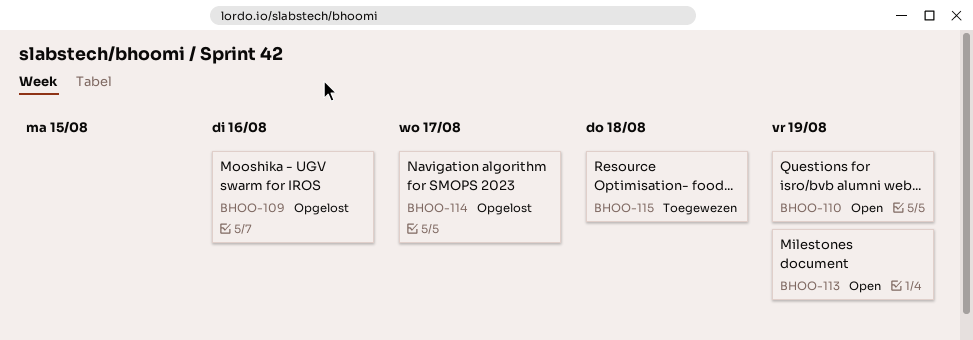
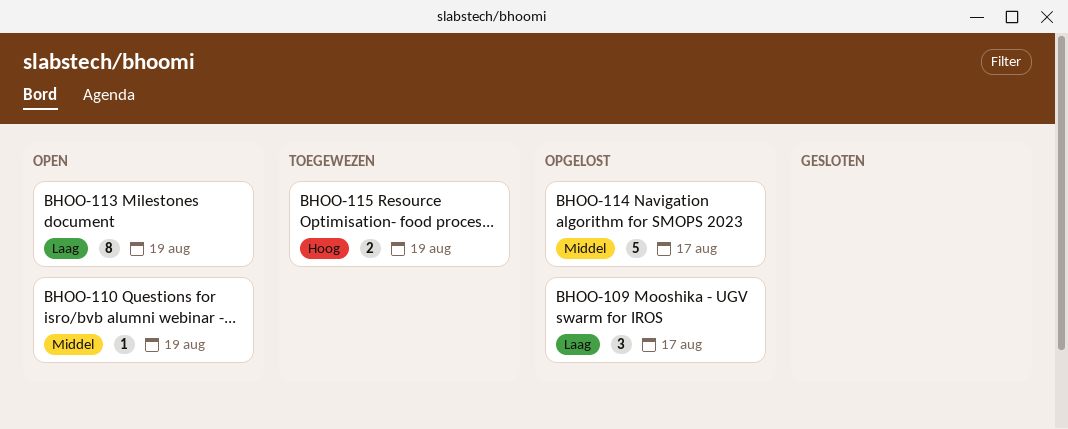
BHOO-109, due: Aug 16 -> Aug 17
BHOO-115, due: Aug 18 -> Aug 19

